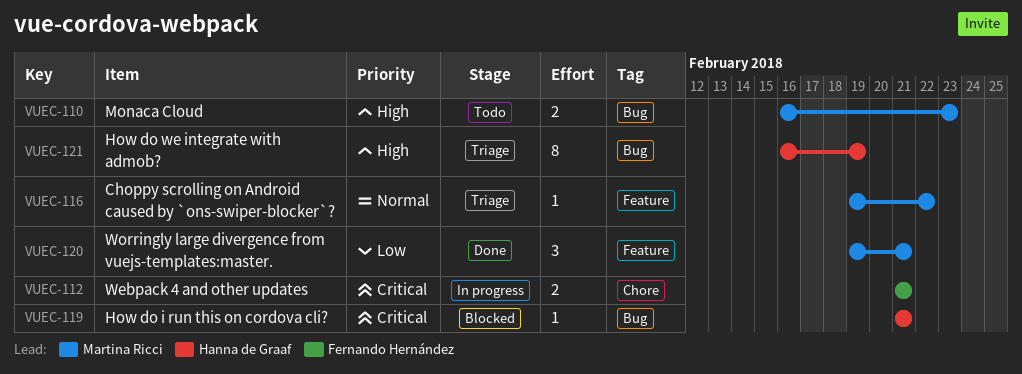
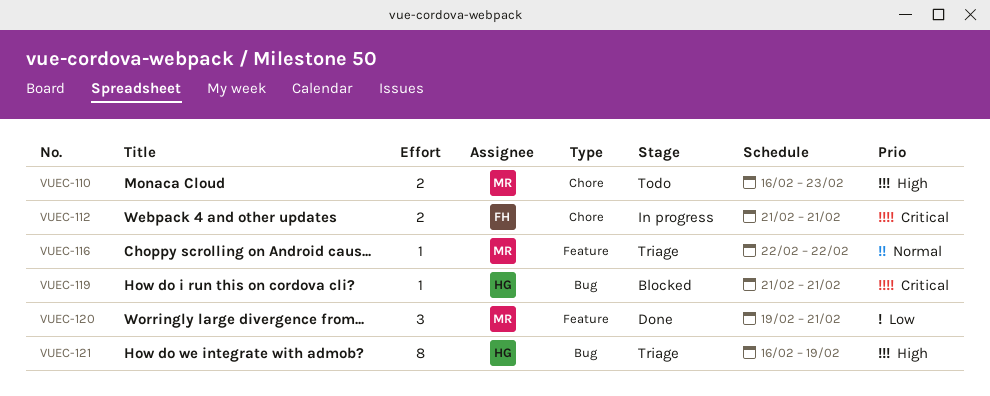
VUEC-110, label: Bug -> Chore
VUEC-116, start: Feb 19 -> Feb 22

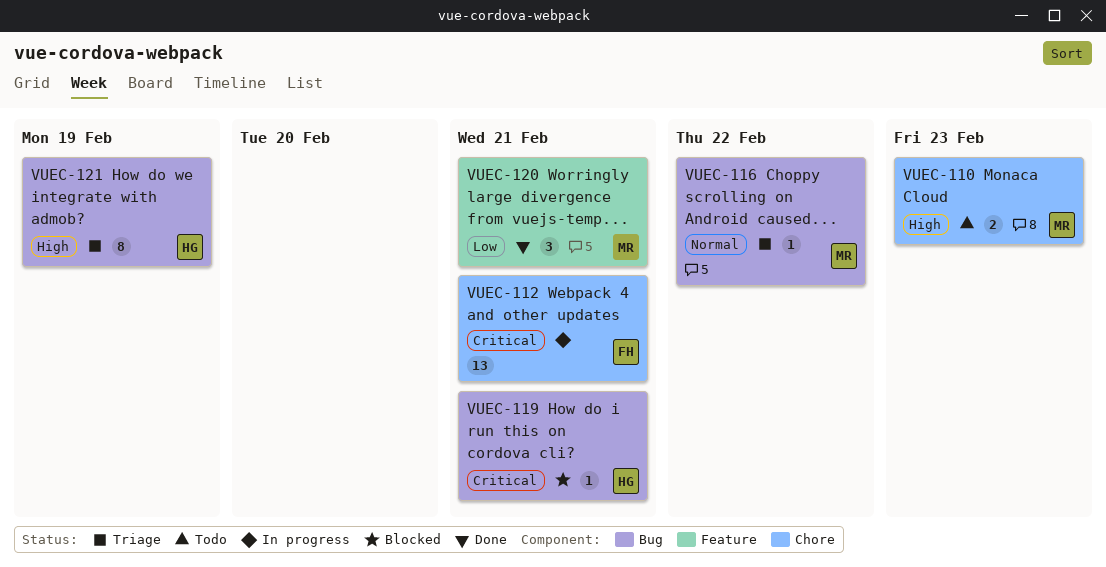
VUEC-112, estimate: 2 -> 13
VUEC-116, label: Feature -> Bug

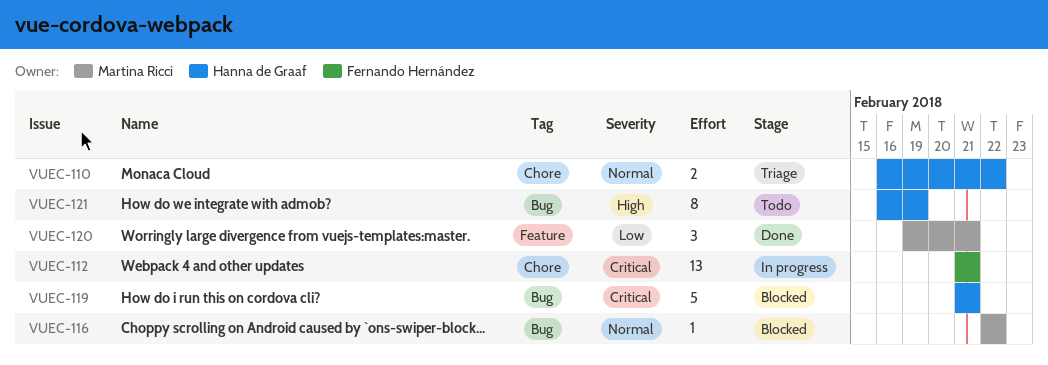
VUEC-110, status: Todo -> Triage
VUEC-110, owner: Martina Ricci -> Hanna de Graaf
VUEC-110, priority: High -> Normal
VUEC-110, due: Feb 23 -> Feb 22
VUEC-116, status: Triage -> Blocked
VUEC-119, estimate: 1 -> 5
VUEC-121, status: Triage -> Todo

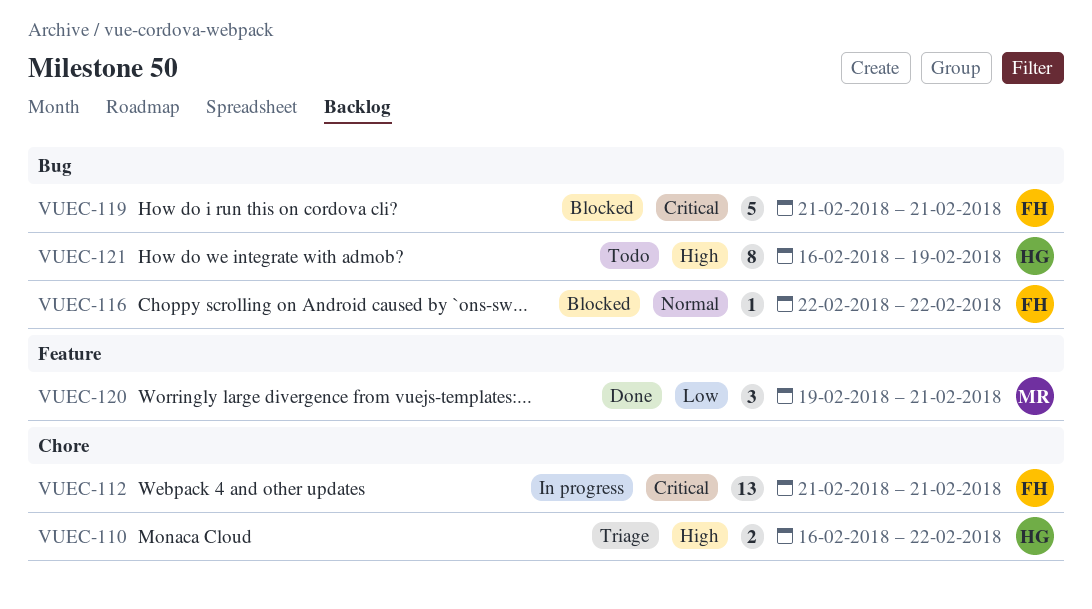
VUEC-110, priority: Normal -> High
VUEC-116, owner: Martina Ricci -> Fernando Hernández
VUEC-119, owner: Hanna de Graaf -> Fernando Hernández

